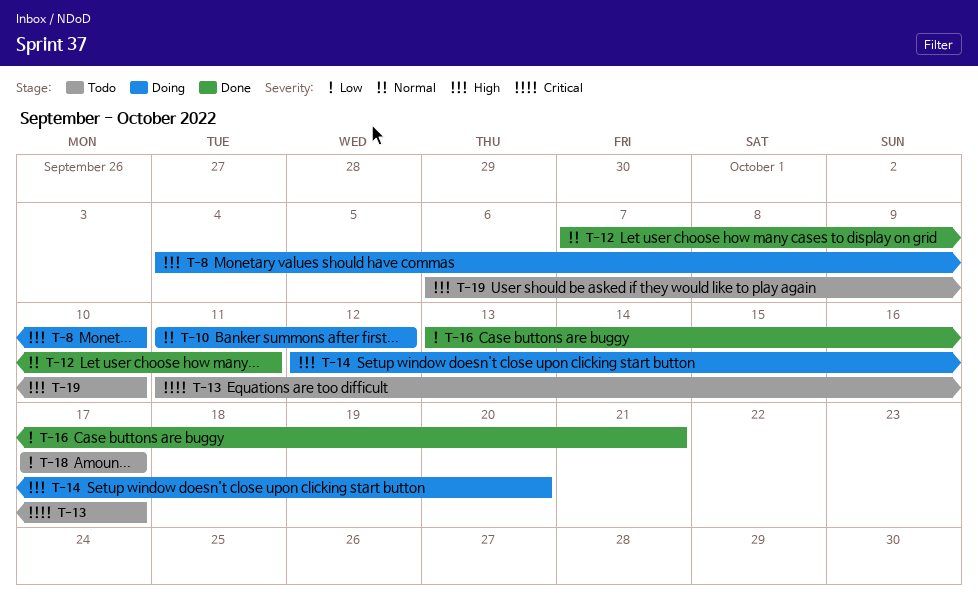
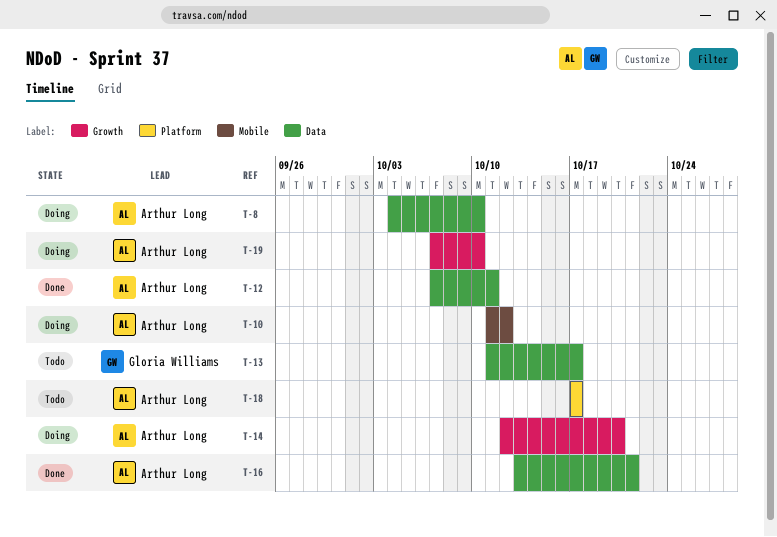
T-19, status: Todo -> Doing
T-19, start: Oct 6 -> Oct 7

